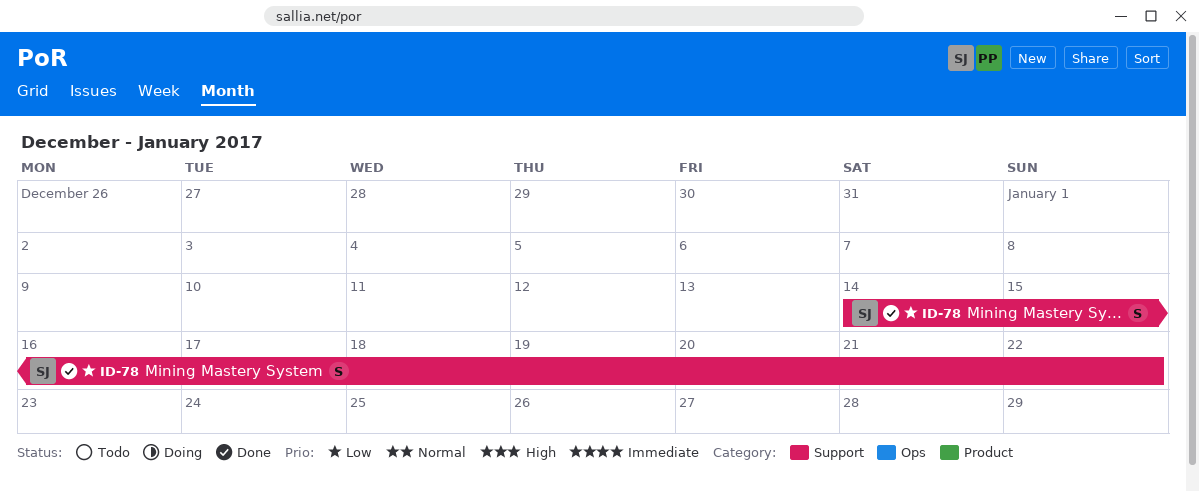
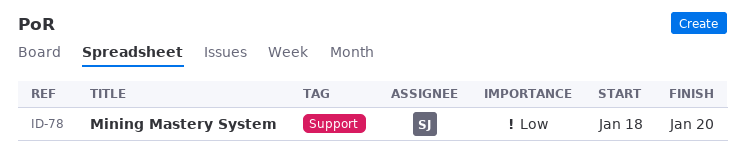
ID-78, start: Jan 14 -> Jan 18
ID-78, due: Jan 22 -> Jan 20

